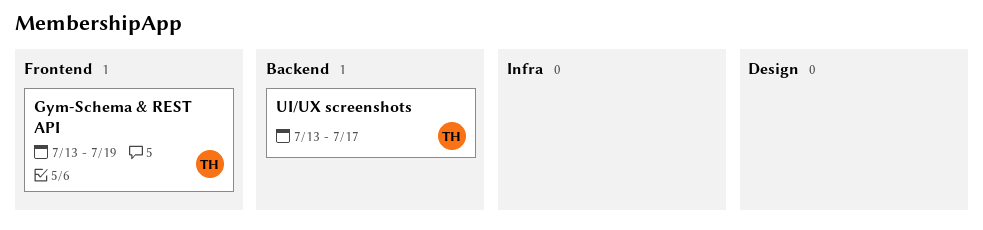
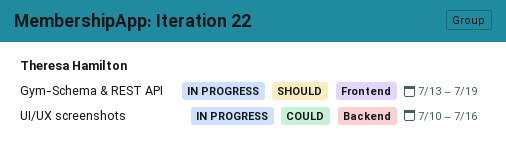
UI/UX screenshots, start: Jul 13 -> Jul 10
UI/UX screenshots, due: Jul 17 -> Jul 16

